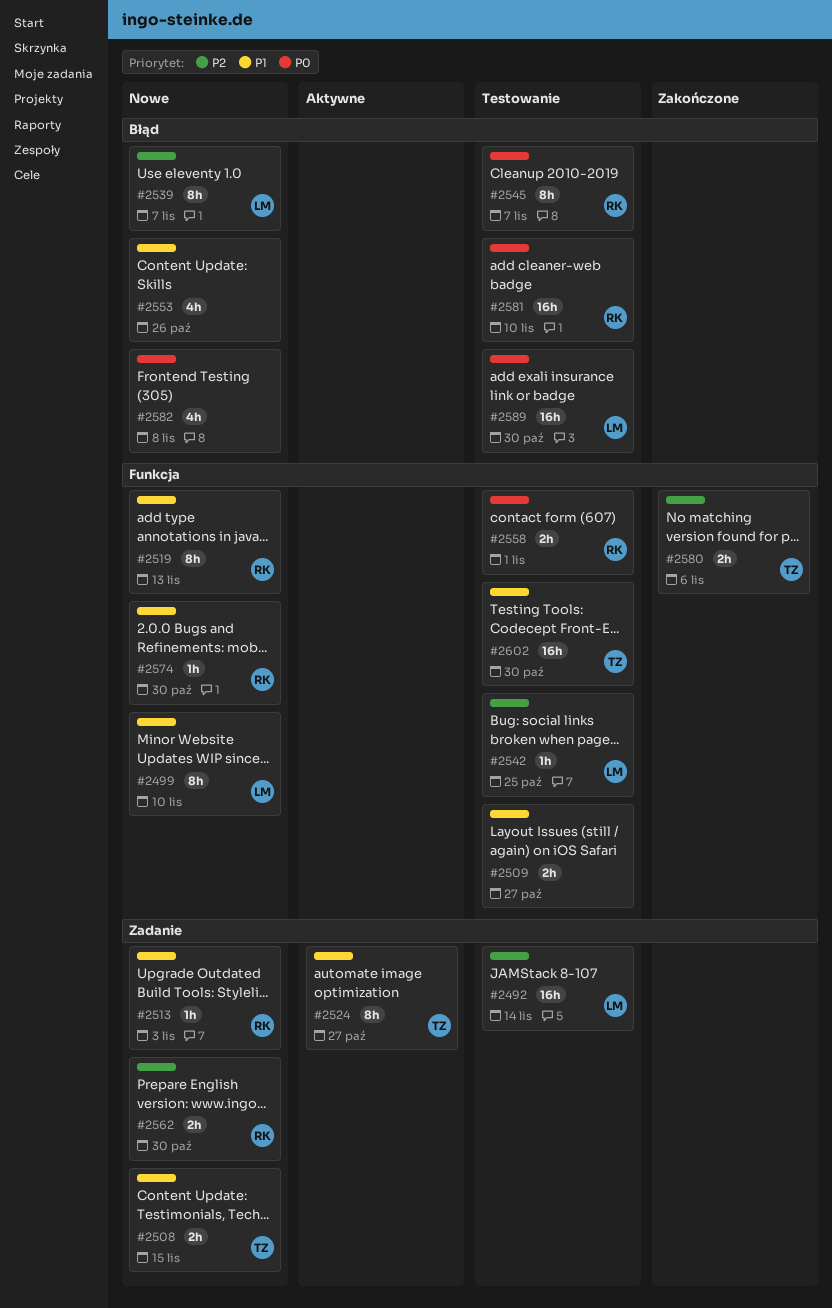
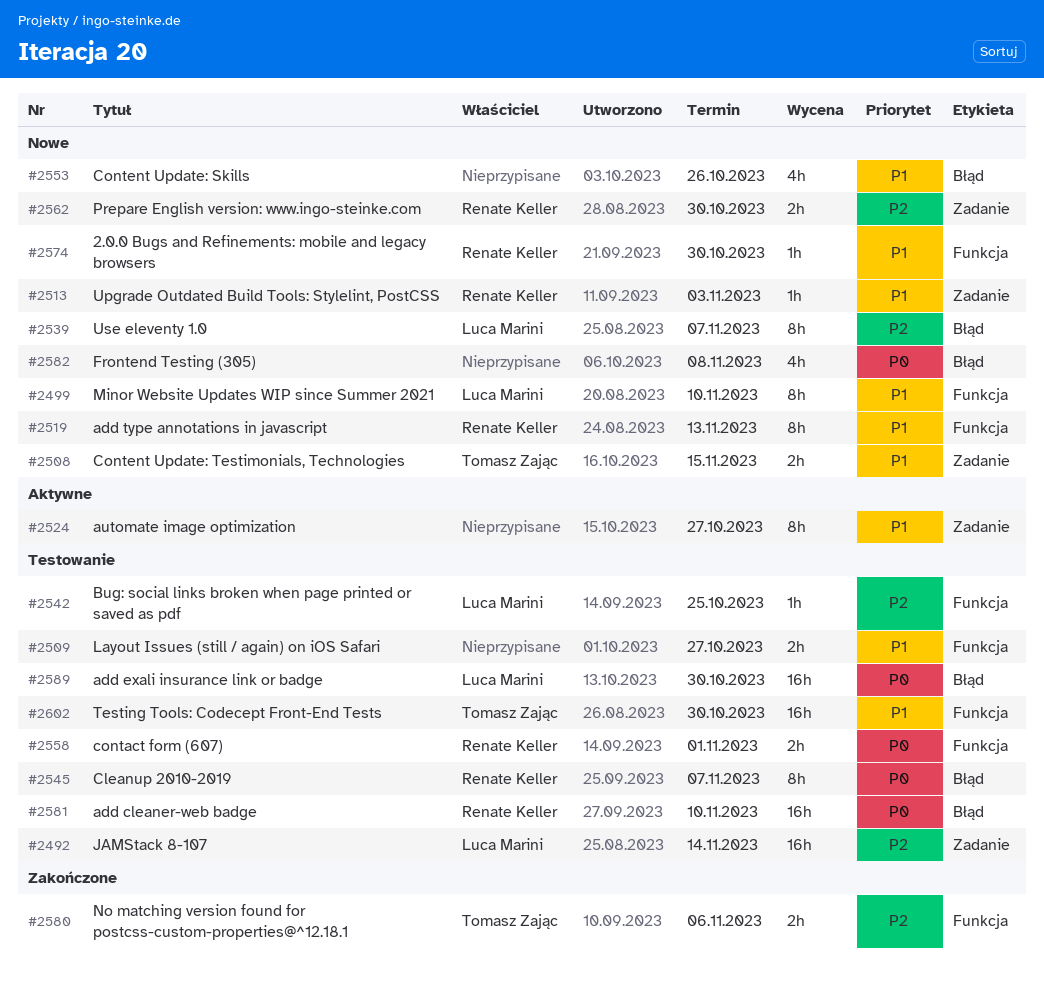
#2524, owner: Tomasz Zając -> none

